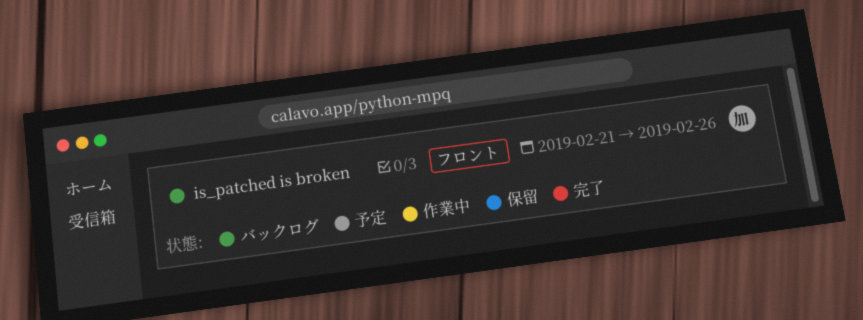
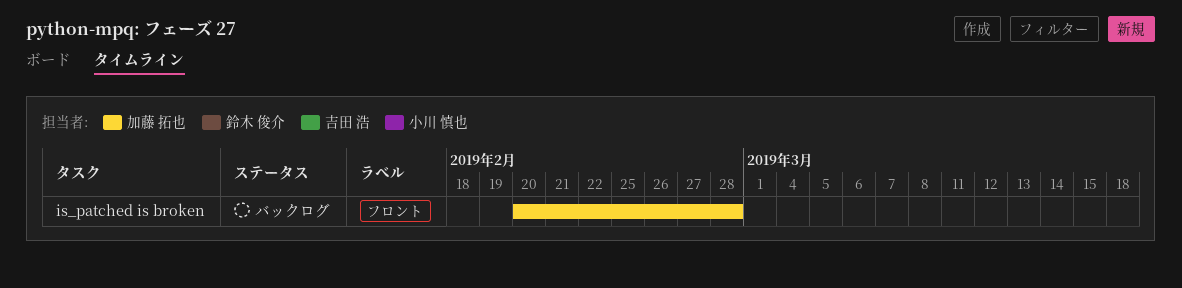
is_patched is broken, start: Feb 21 -> Feb 20
is_patched is broken, due: Feb 26 -> Feb 28

